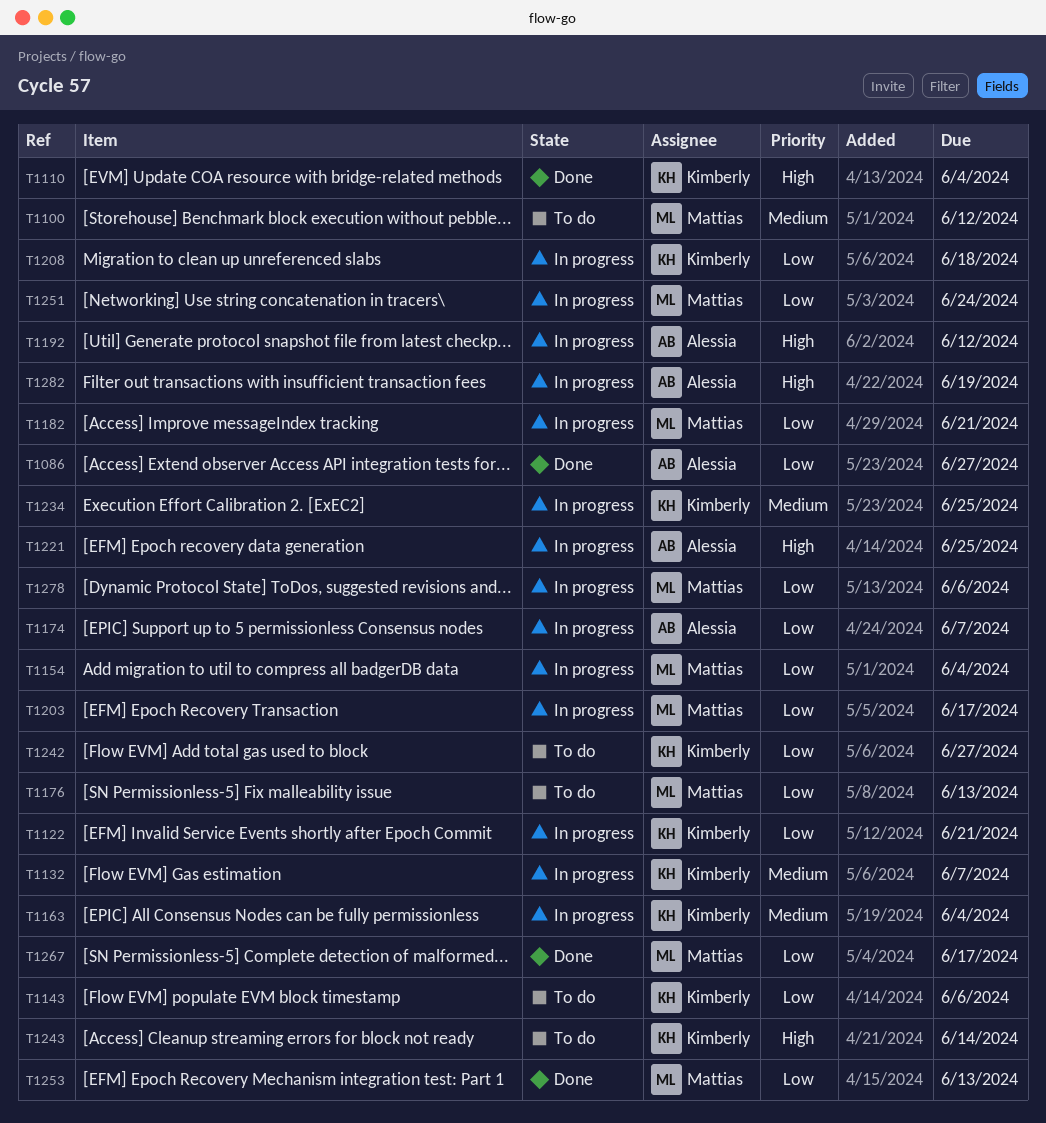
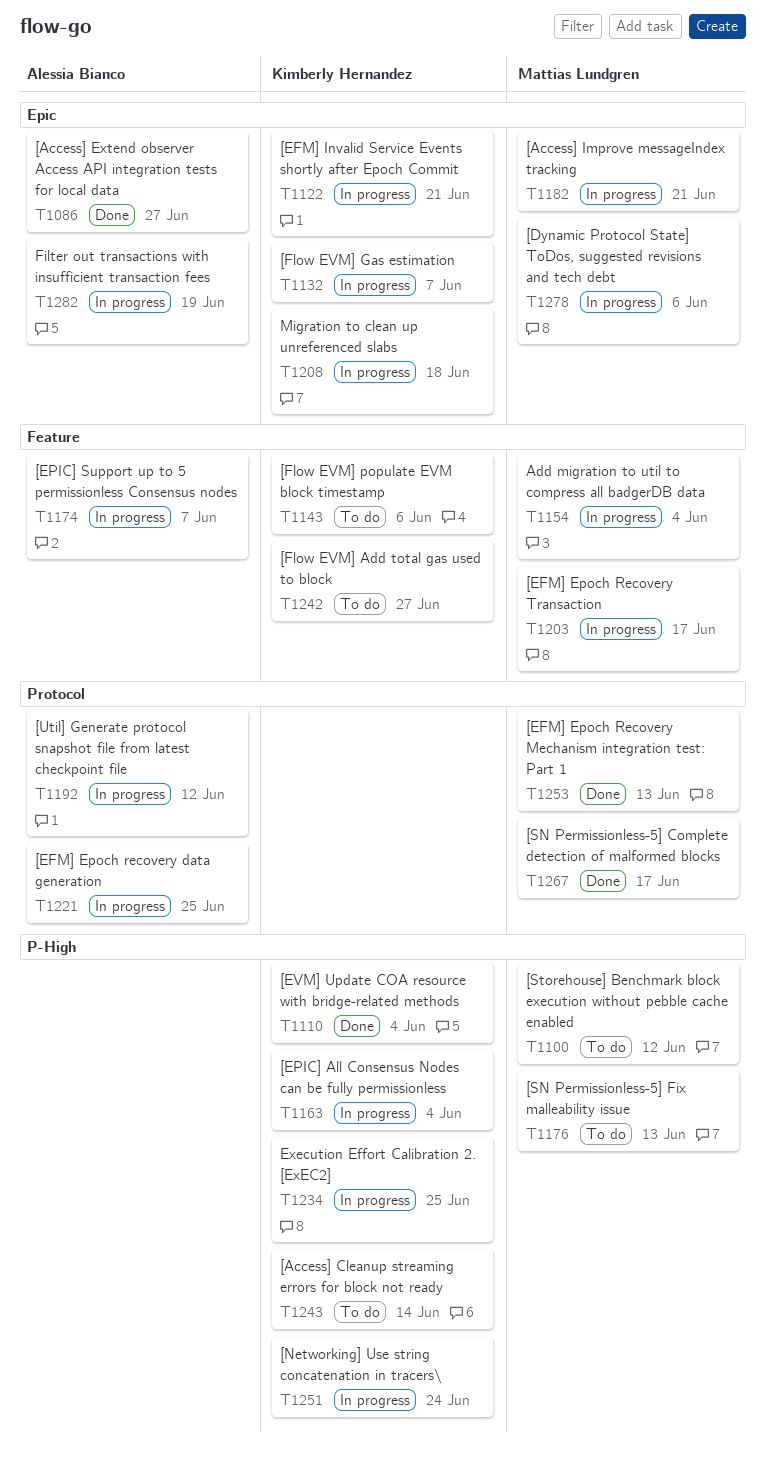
T1251, owner: Mattias Lundgren -> Kimberly Hernandez

